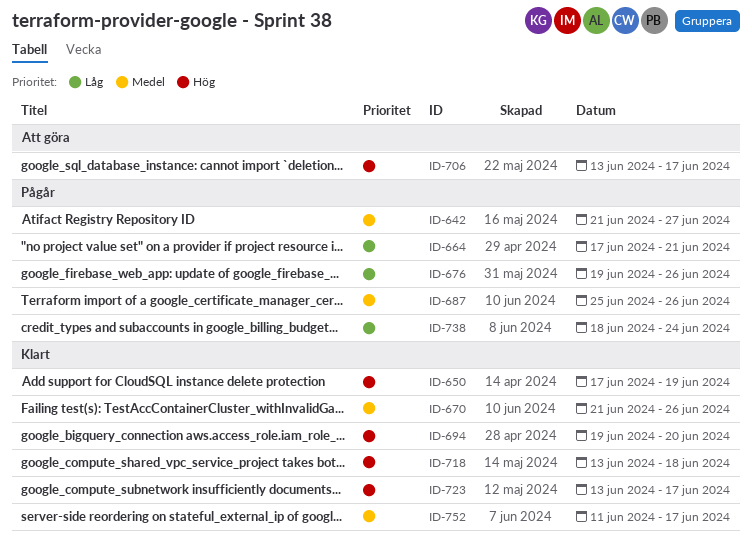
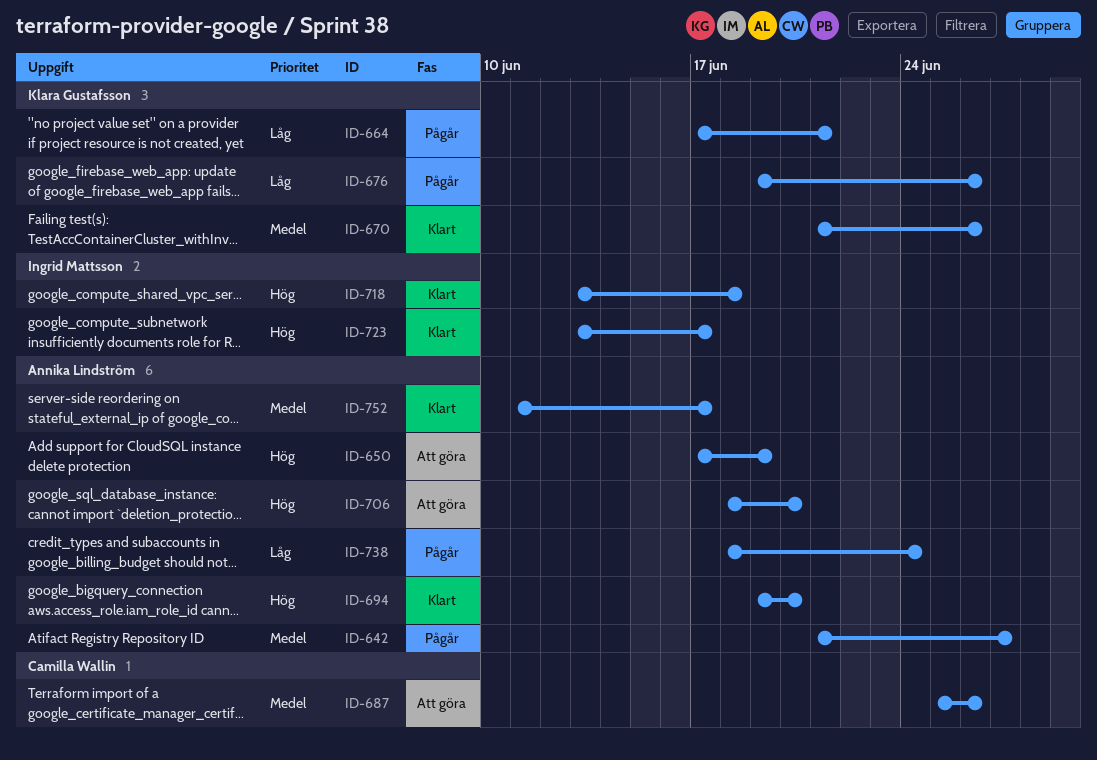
ID-650, status: Klart -> Att göra
ID-687, status: Pågår -> Att göra
ID-706, start: Jun 13 -> Jun 18
ID-706, due: Jun 17 -> Jun 20

